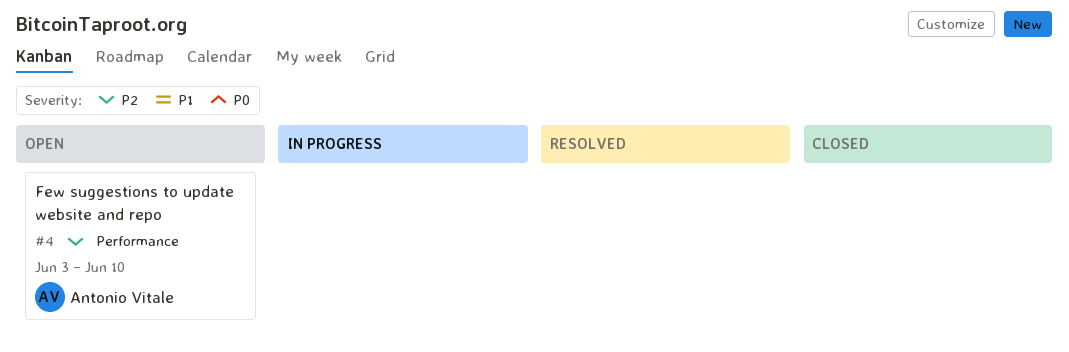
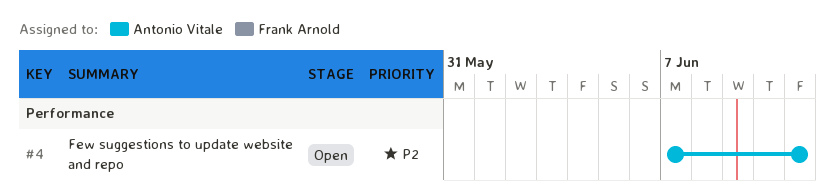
#4, start: Jun 3 -> Jun 7
#4, due: Jun 10 -> Jun 11

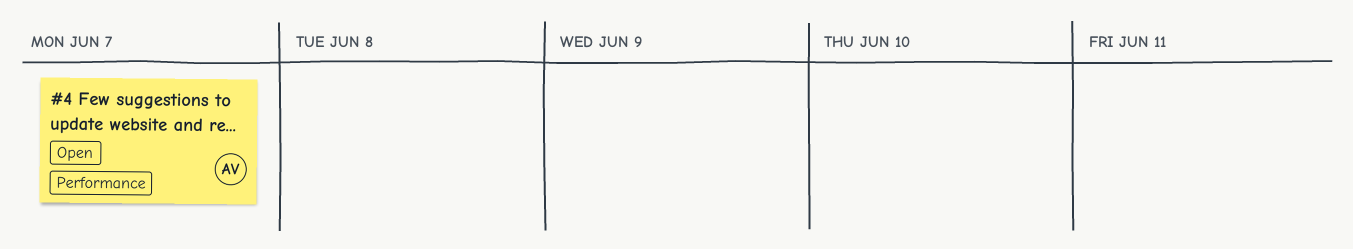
#4, due: Jun 11 -> Jun 7

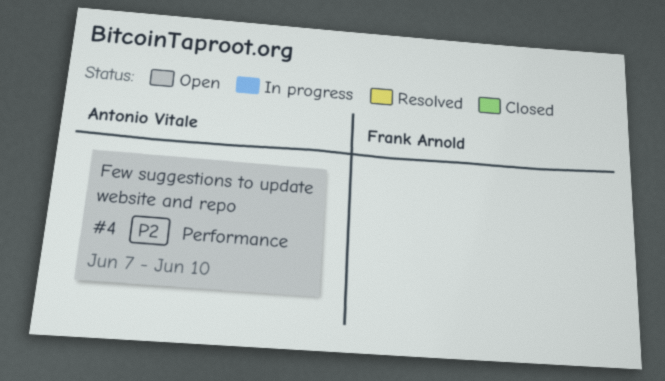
#4, due: Jun 7 -> Jun 10

